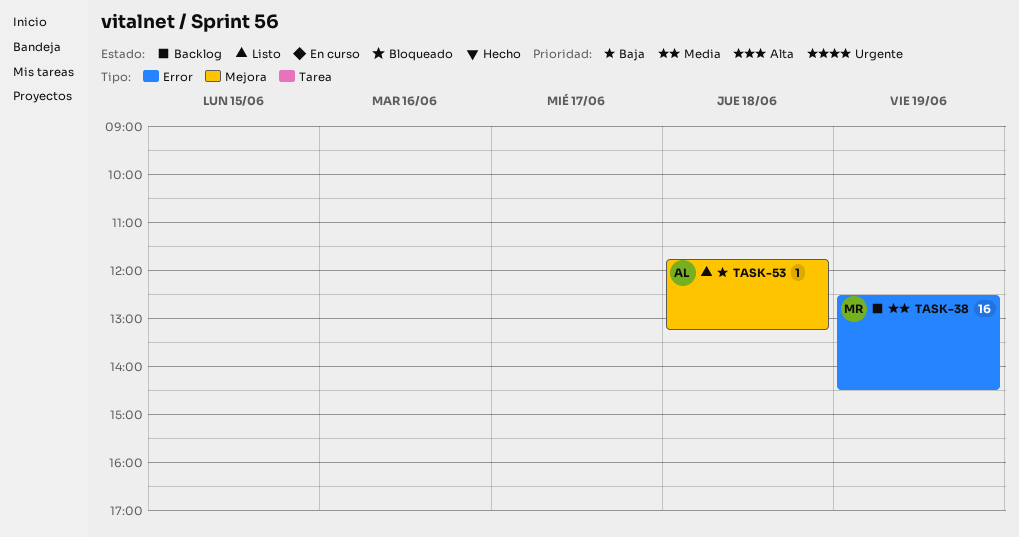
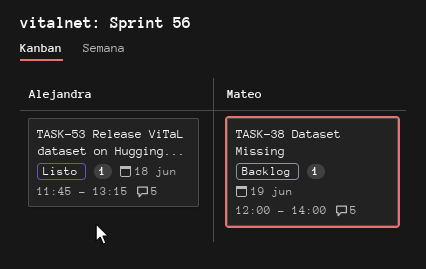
TASK-38, estimate: 16 -> 1
TASK-38, begins: 12:30 -> 12:00
TASK-38, ends: 14:30 -> 14:00

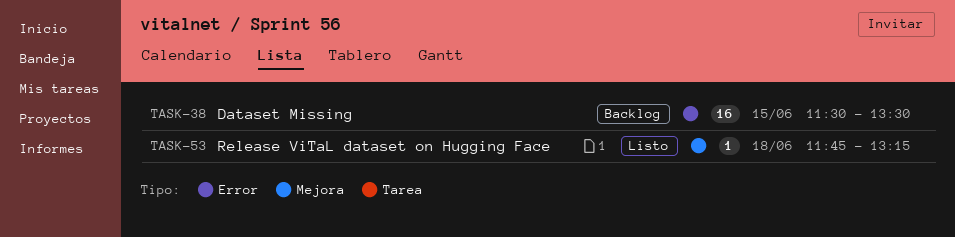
TASK-38, estimate: 1 -> 16
TASK-38, day: Jun 19 -> Jun 15
TASK-38, begins: 12:00 -> 11:30
TASK-38, ends: 14:00 -> 13:30

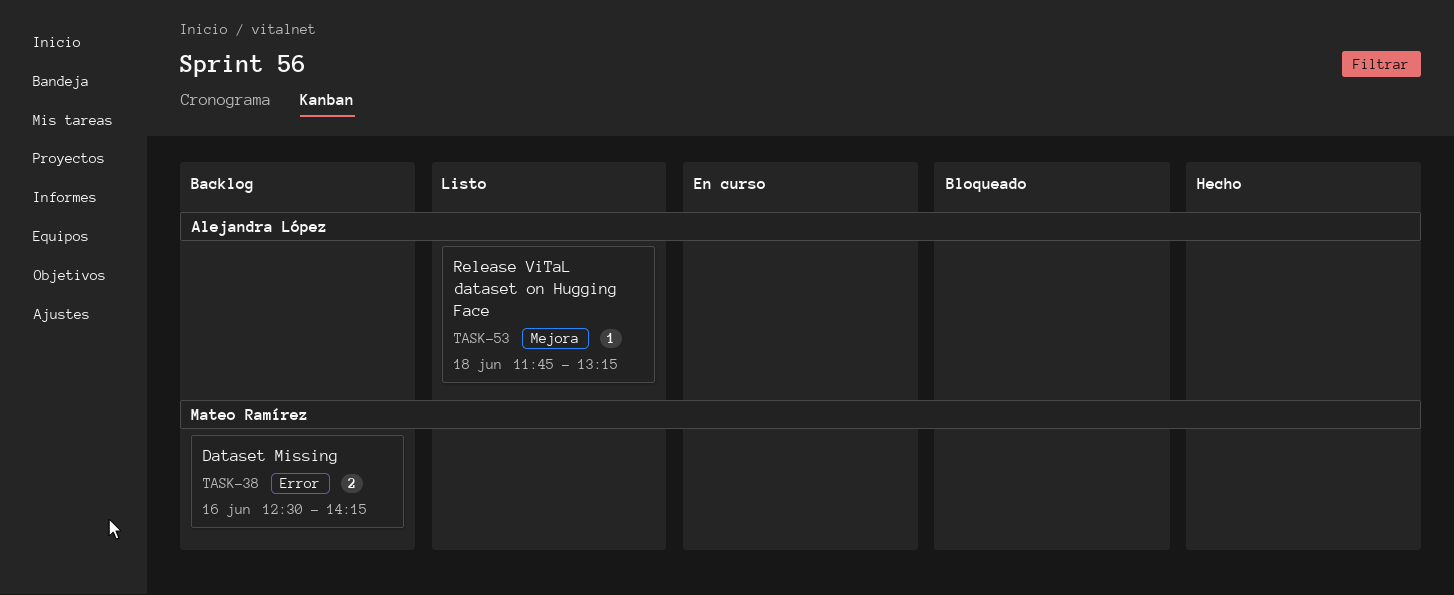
TASK-38, estimate: 16 -> 2
TASK-38, day: Jun 15 -> Jun 16
TASK-38, begins: 11:30 -> 12:30
TASK-38, ends: 13:30 -> 14:15

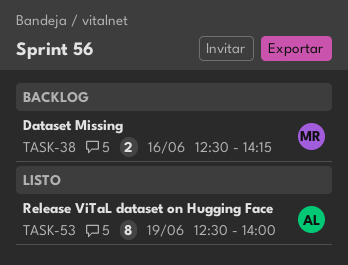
TASK-53, estimate: 1 -> 8
TASK-53, day: Jun 18 -> Jun 19
TASK-53, begins: 11:45 -> 12:30
TASK-53, ends: 13:15 -> 14:00

